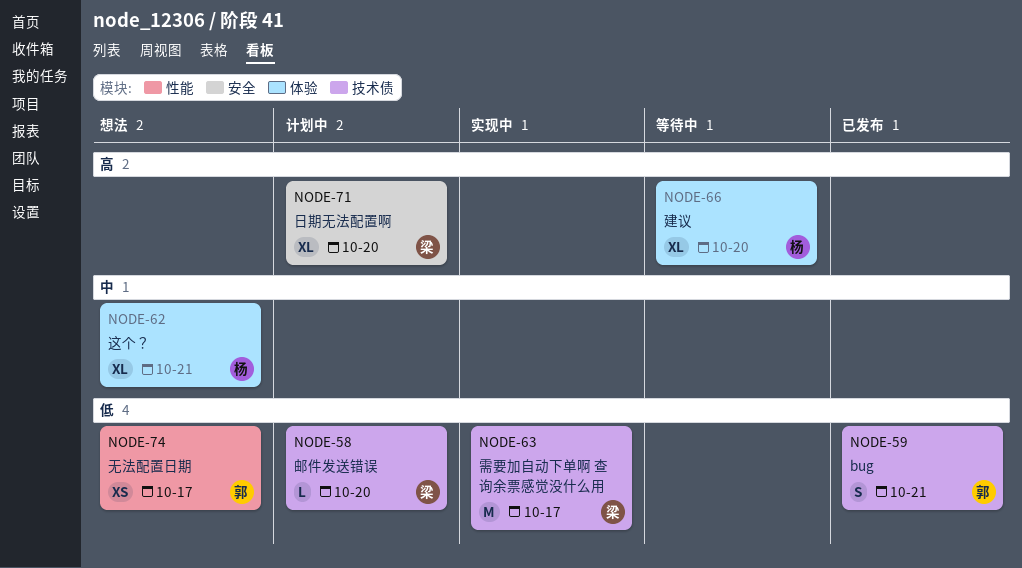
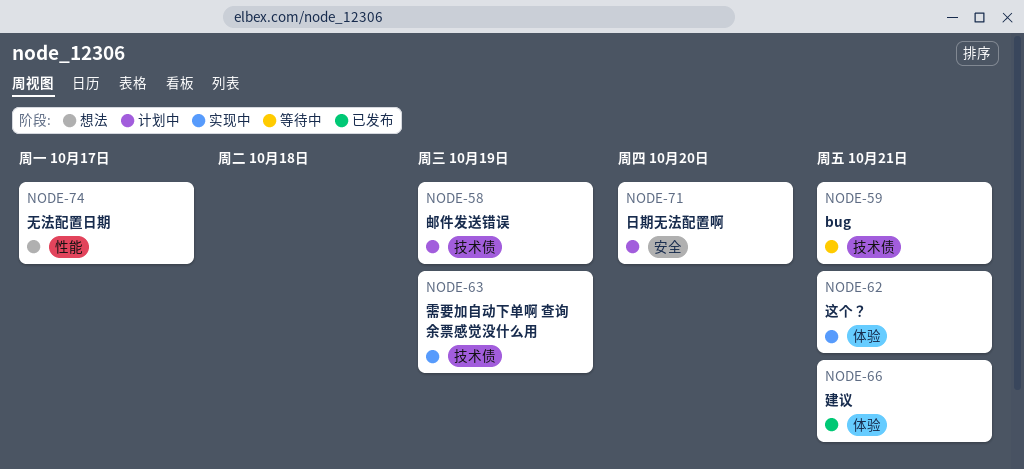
NODE-58, due: Oct 20 -> Oct 19
NODE-59, status: 已发布 -> 等待中
NODE-62, status: 想法 -> 实现中
NODE-63, due: Oct 17 -> Oct 19
NODE-66, status: 等待中 -> 已发布
NODE-66, due: Oct 20 -> Oct 21

